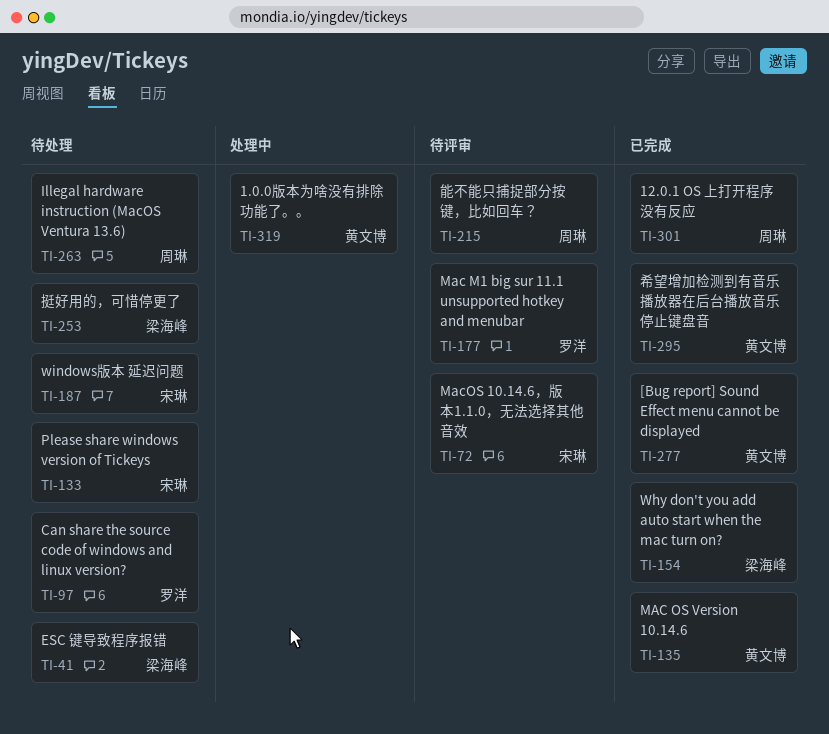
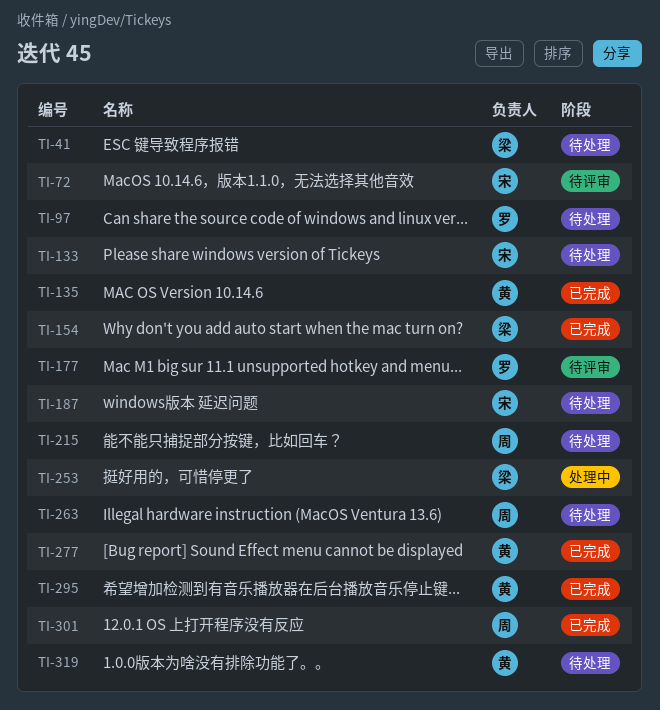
TI-215, status: 待评审 -> 待处理
TI-253, status: 待处理 -> 处理中
TI-319, status: 处理中 -> 待处理

